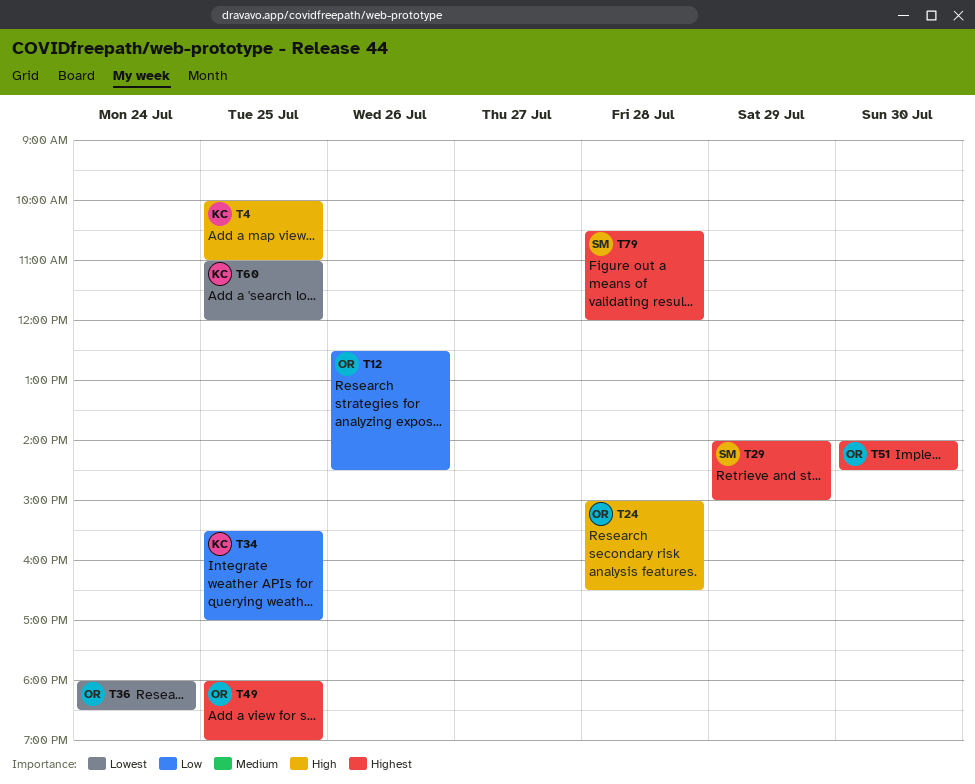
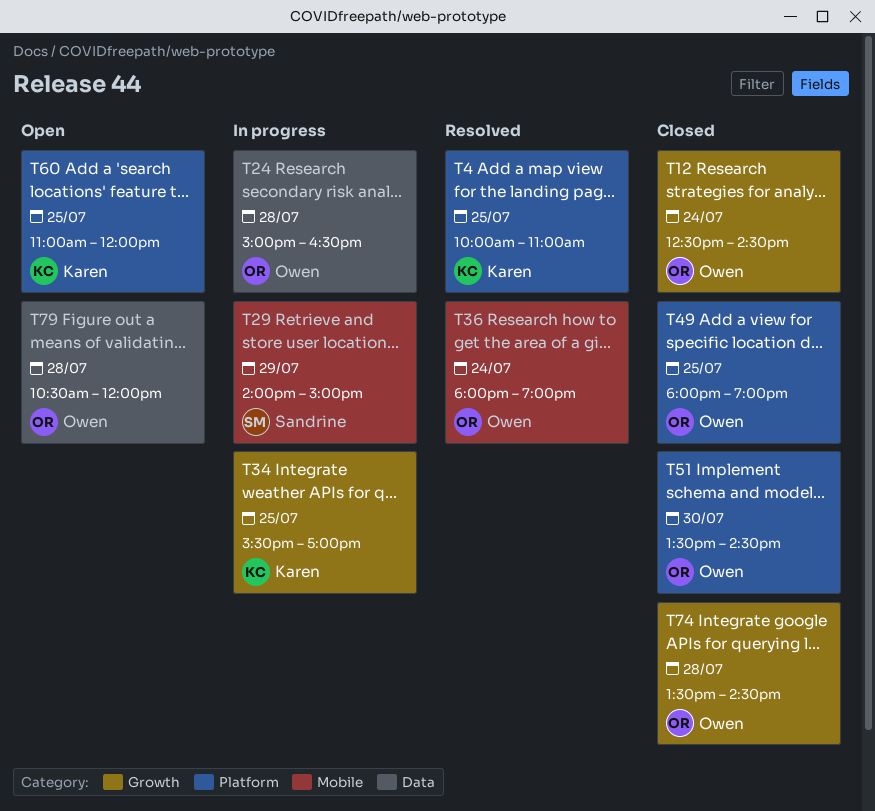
T12, day: Jul 26 -> Jul 24
T36, ends: 18:30 -> 19:00
T51, begins: 14:00 -> 13:30
T74: none -> present
T79, owner: Sandrine -> Owen

